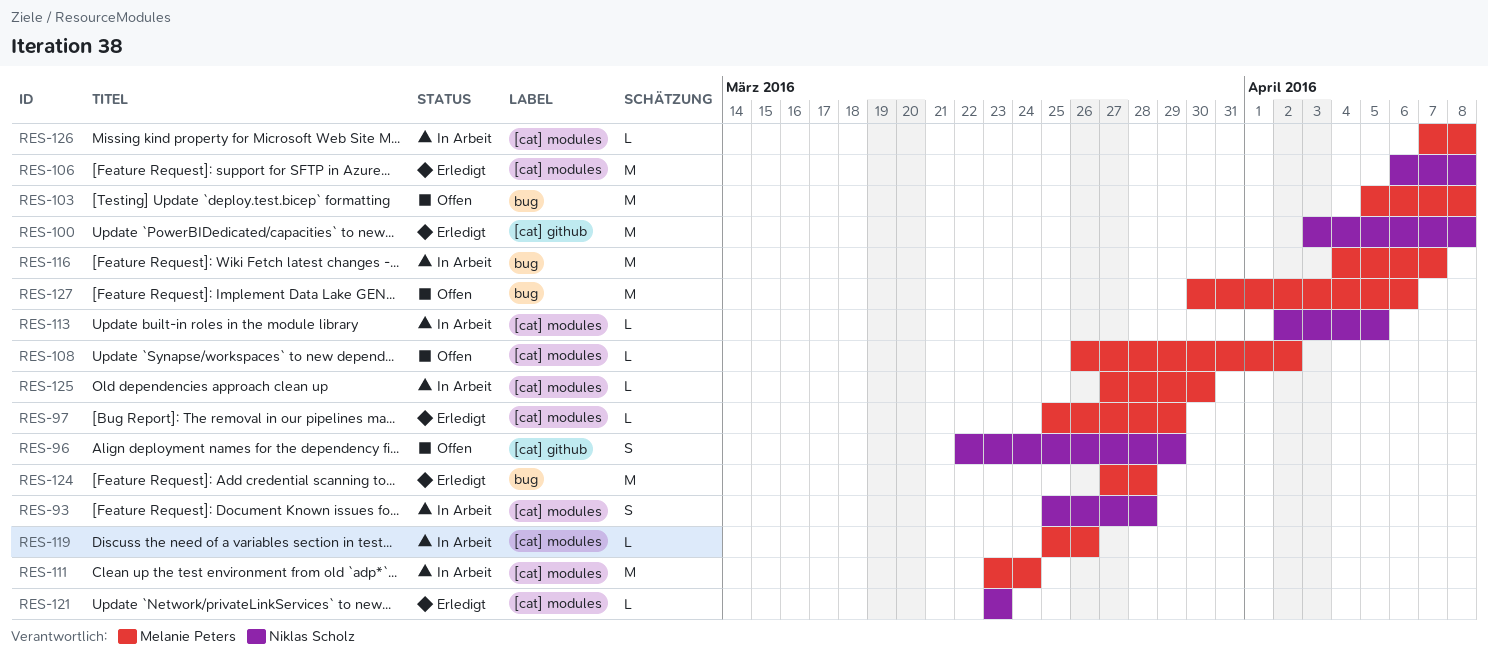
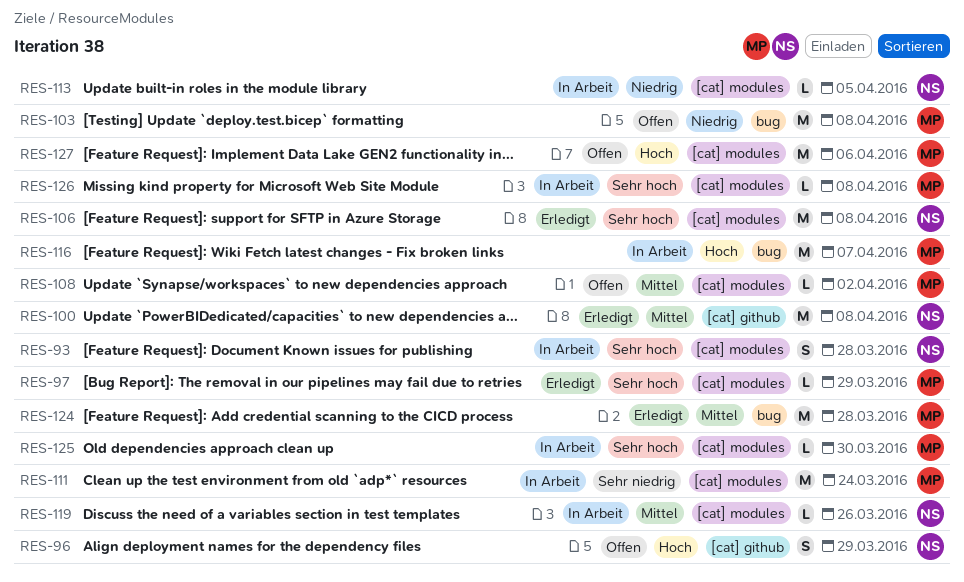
RES-119, owner: Melanie Peters -> Niklas Scholz
RES-121: present -> none
RES-127, label: bug -> [cat] modules

